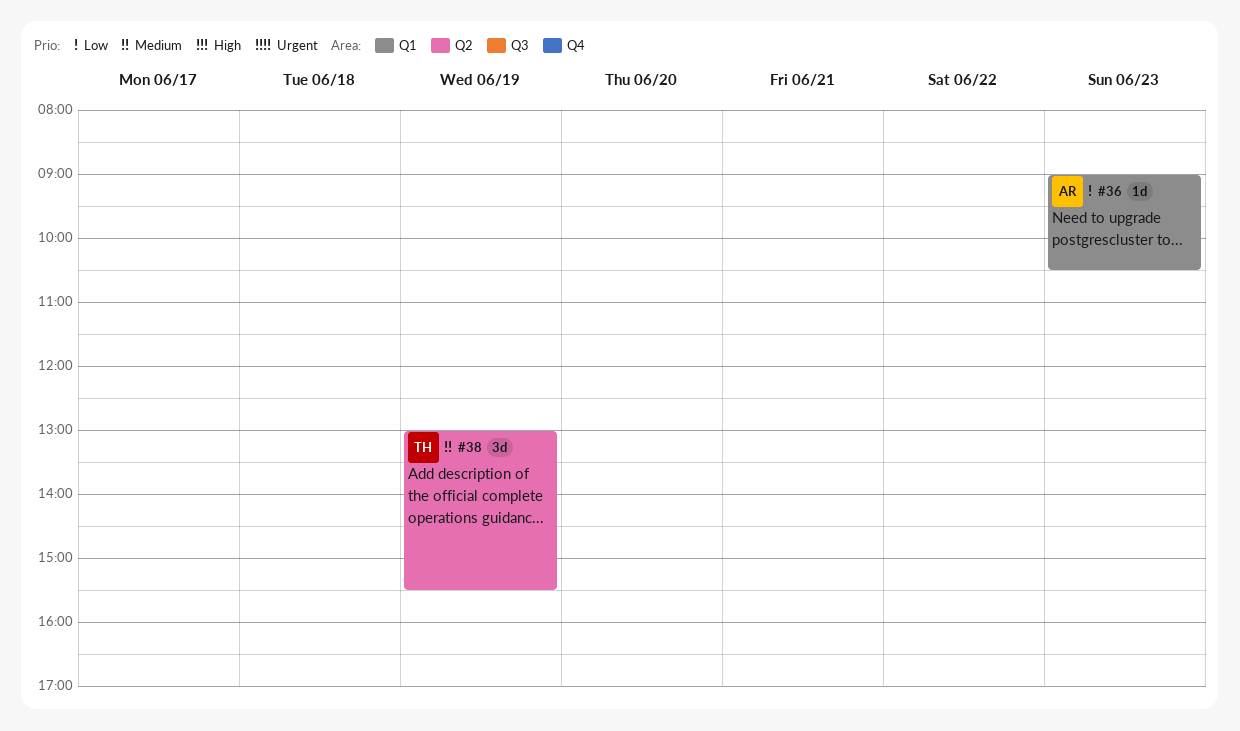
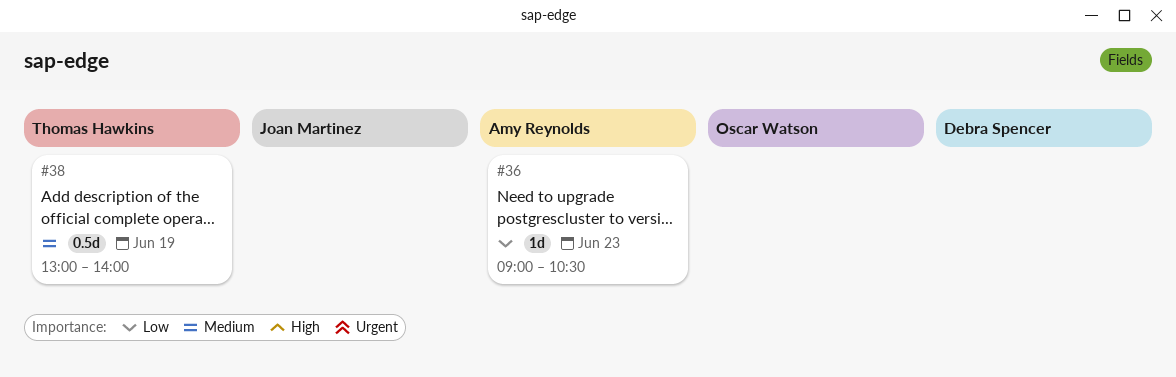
#38, estimate: 3d -> 0.5d
#38, ends: 15:30 -> 14:00

